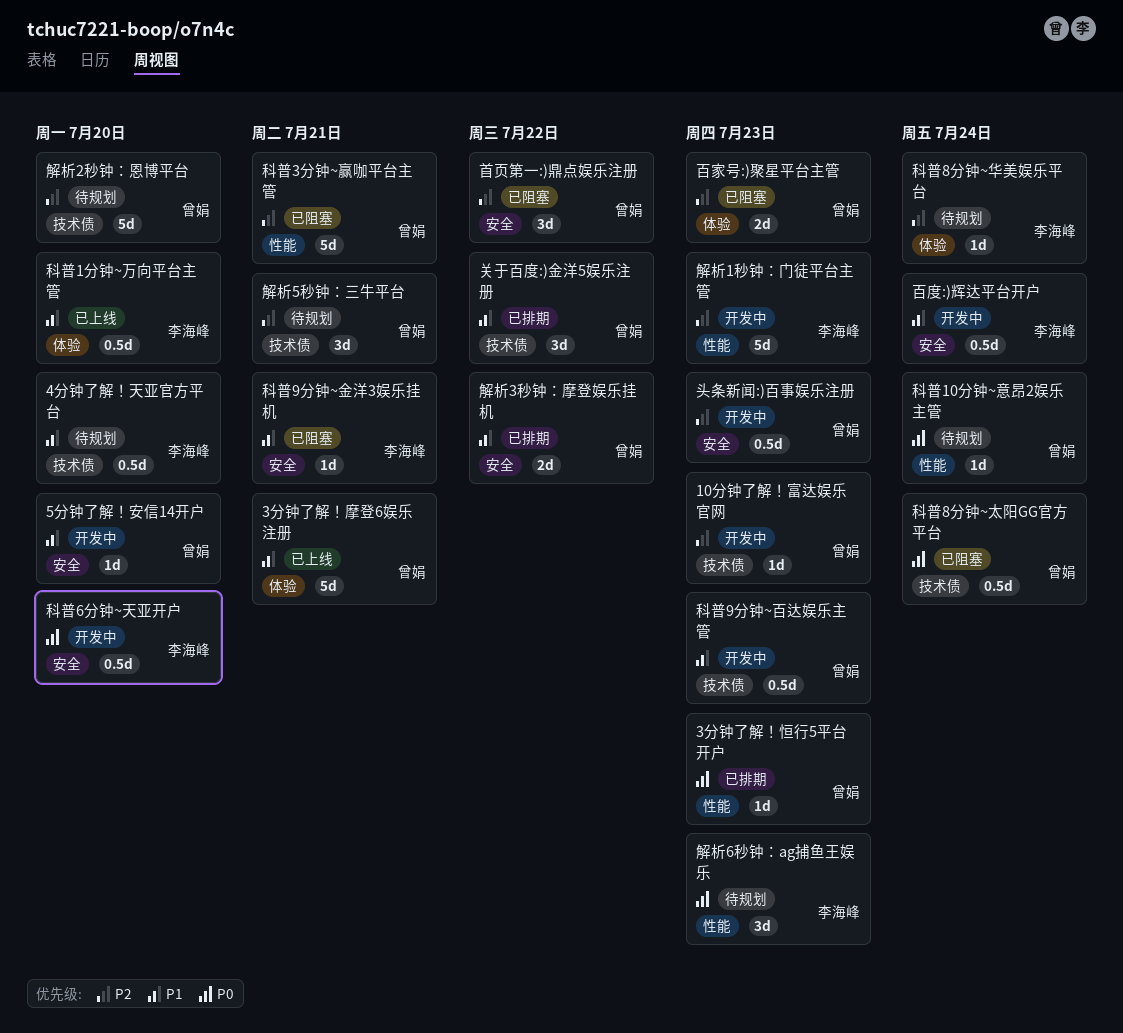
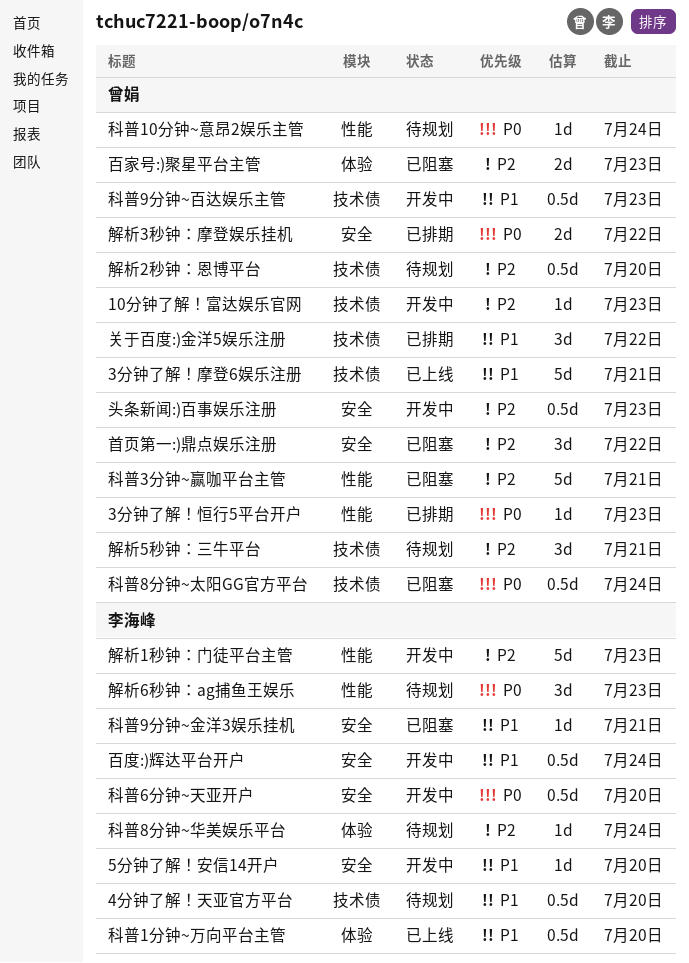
3分钟了解！摩登6娱乐注册, label: 体验 -> 技术债
5分钟了解！安信14开户, owner: 曾娟 -> 李海峰
解析2秒钟：恩博平台, estimate: 5d -> 0.5d
解析3秒钟：摩登娱乐挂机, priority: P1 -> P0

